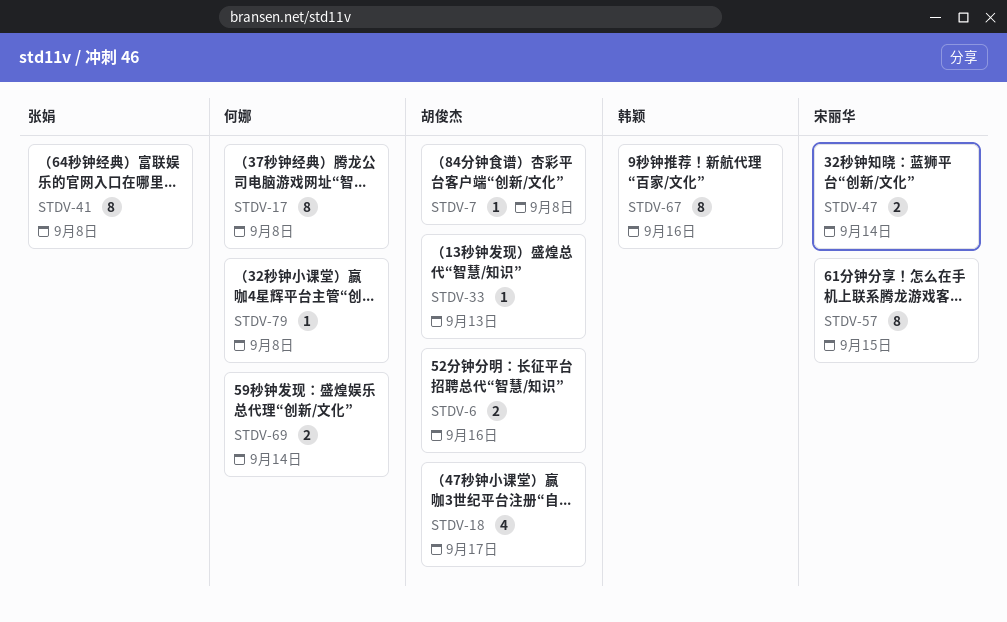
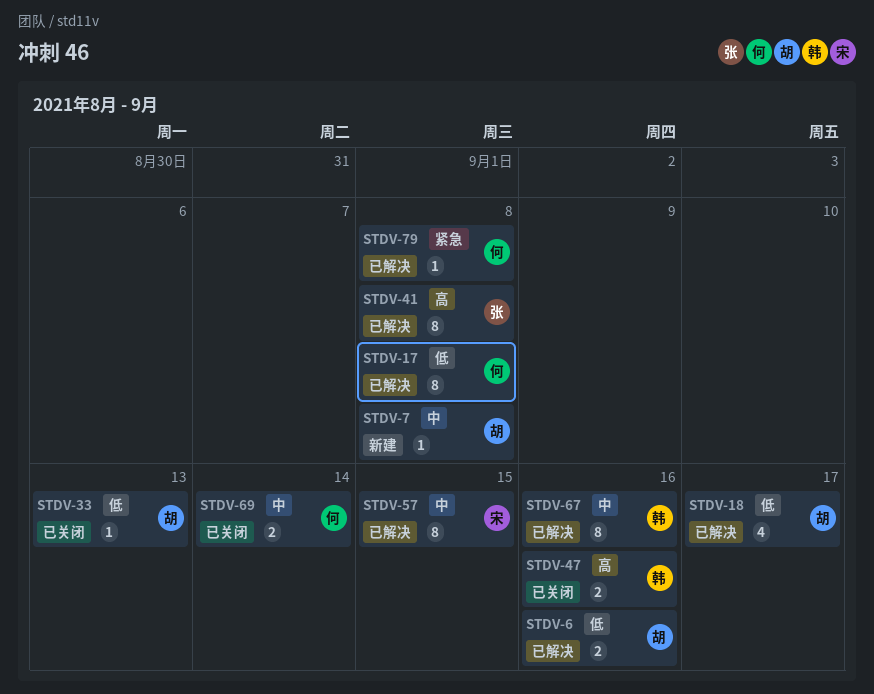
STDV-47, owner: 宋丽华 -> 韩颖
STDV-47, due: Sep 14 -> Sep 16

